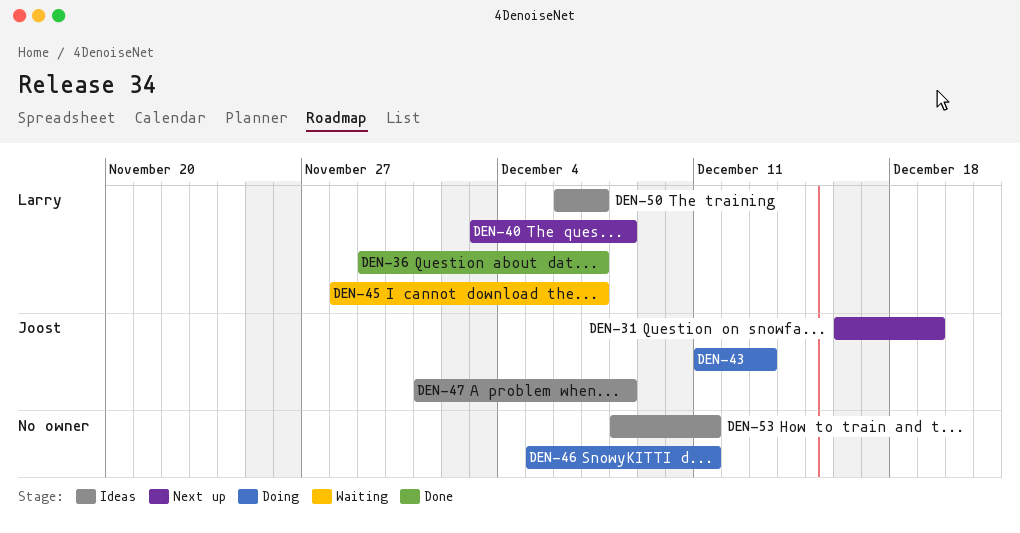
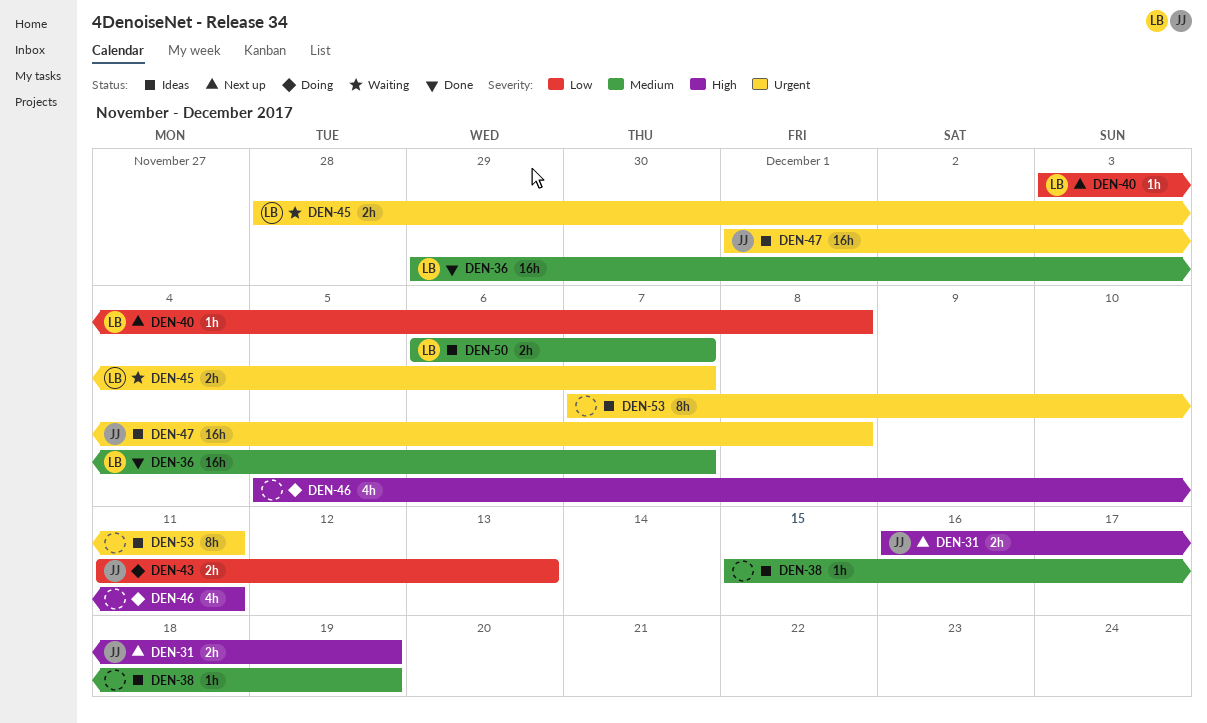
DEN-38: none -> present
DEN-53, start: Dec 8 -> Dec 7

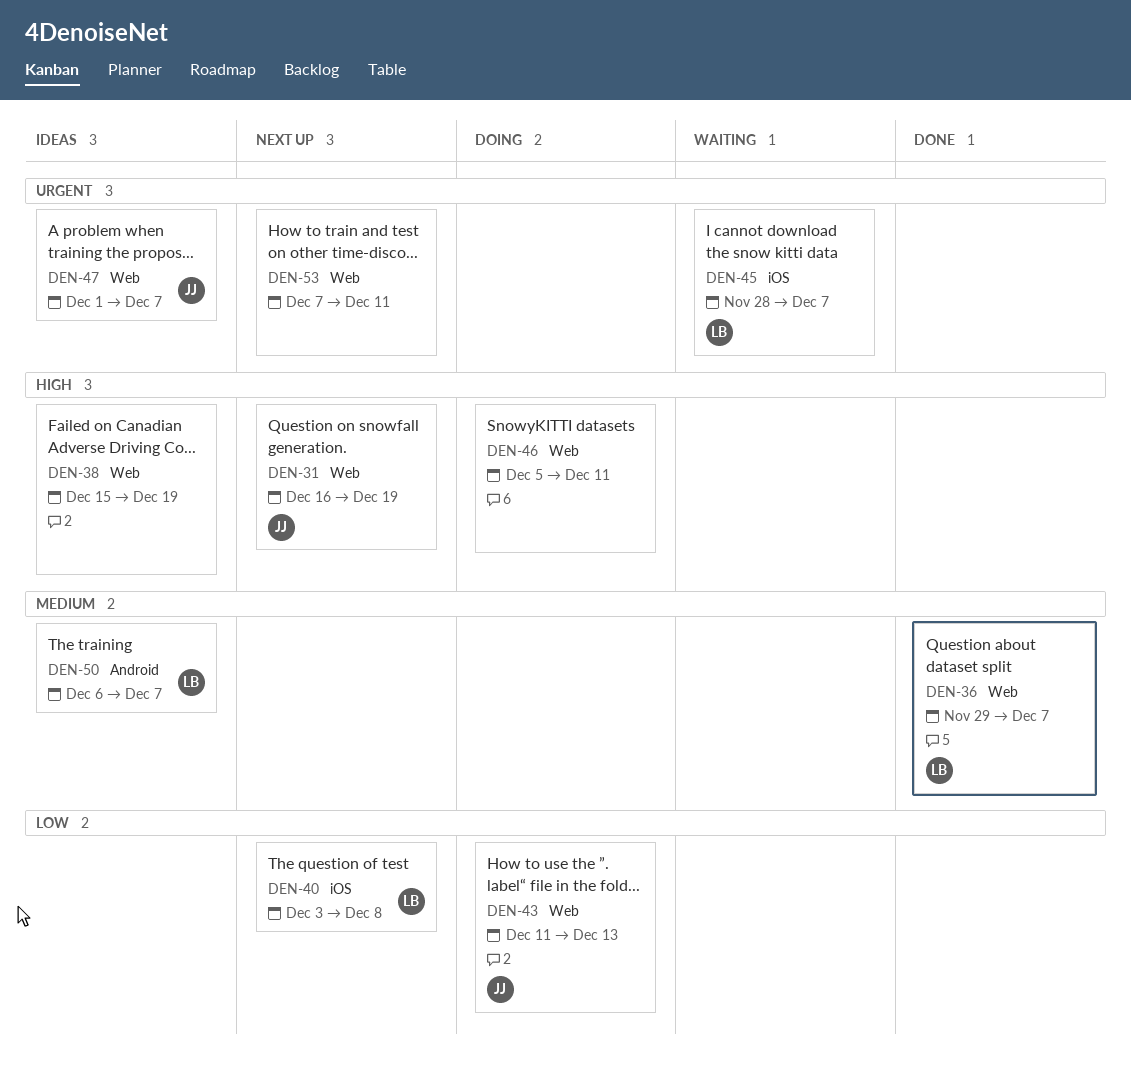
DEN-38, priority: Medium -> High
DEN-47, due: Dec 8 -> Dec 7
DEN-53, status: Ideas -> Next up

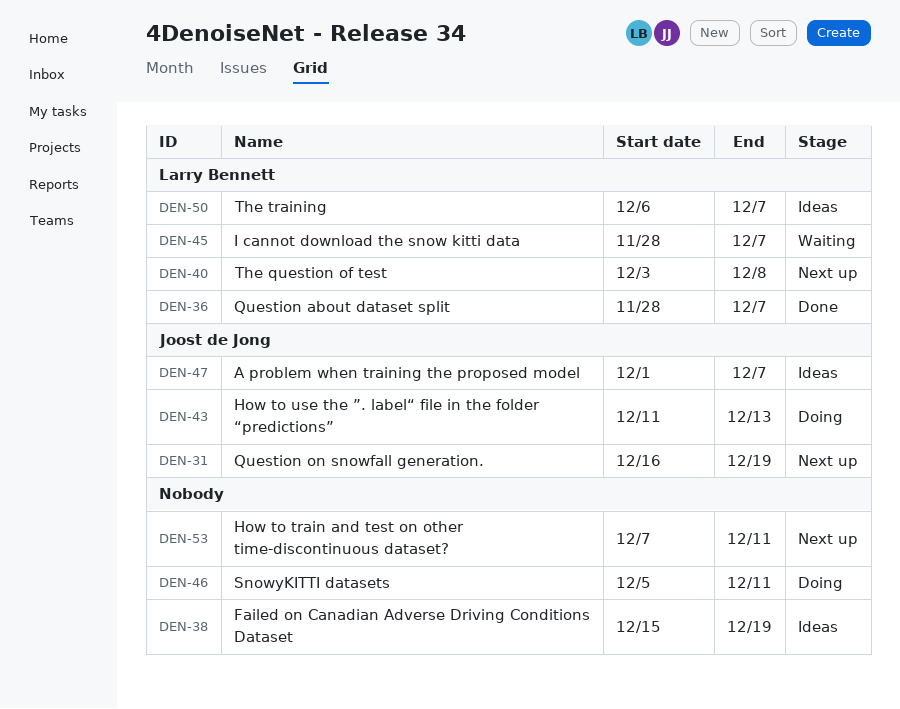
DEN-36, start: Nov 29 -> Nov 28

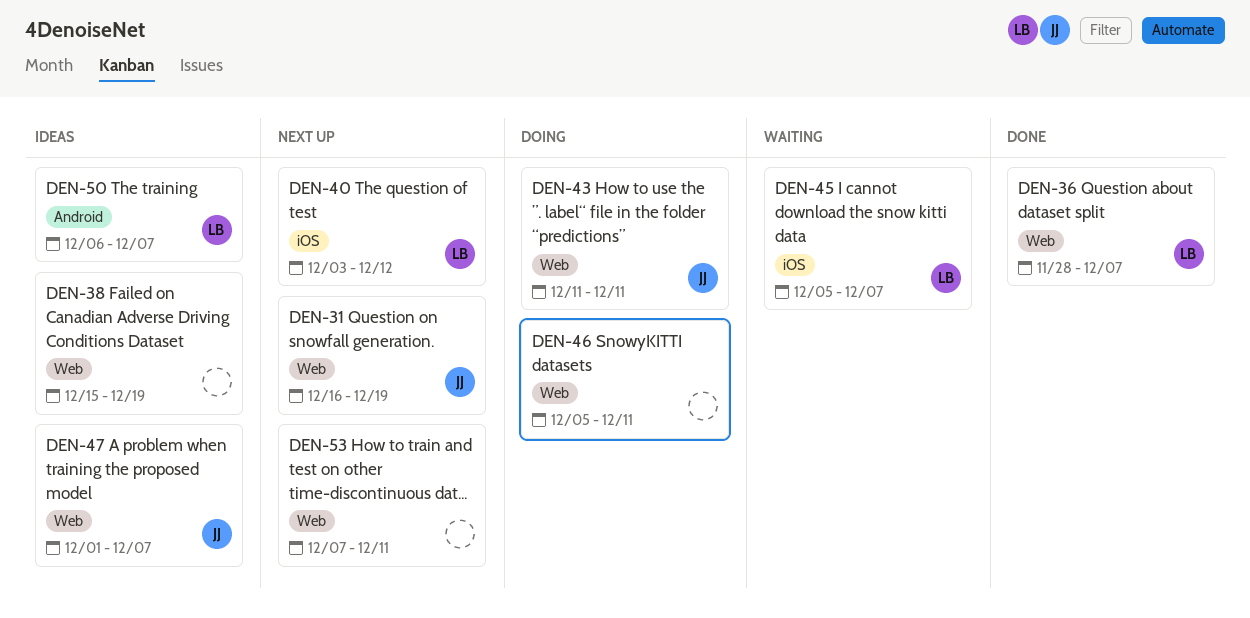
DEN-40, due: Dec 8 -> Dec 12
DEN-43, due: Dec 13 -> Dec 11
DEN-45, start: Nov 28 -> Dec 5

